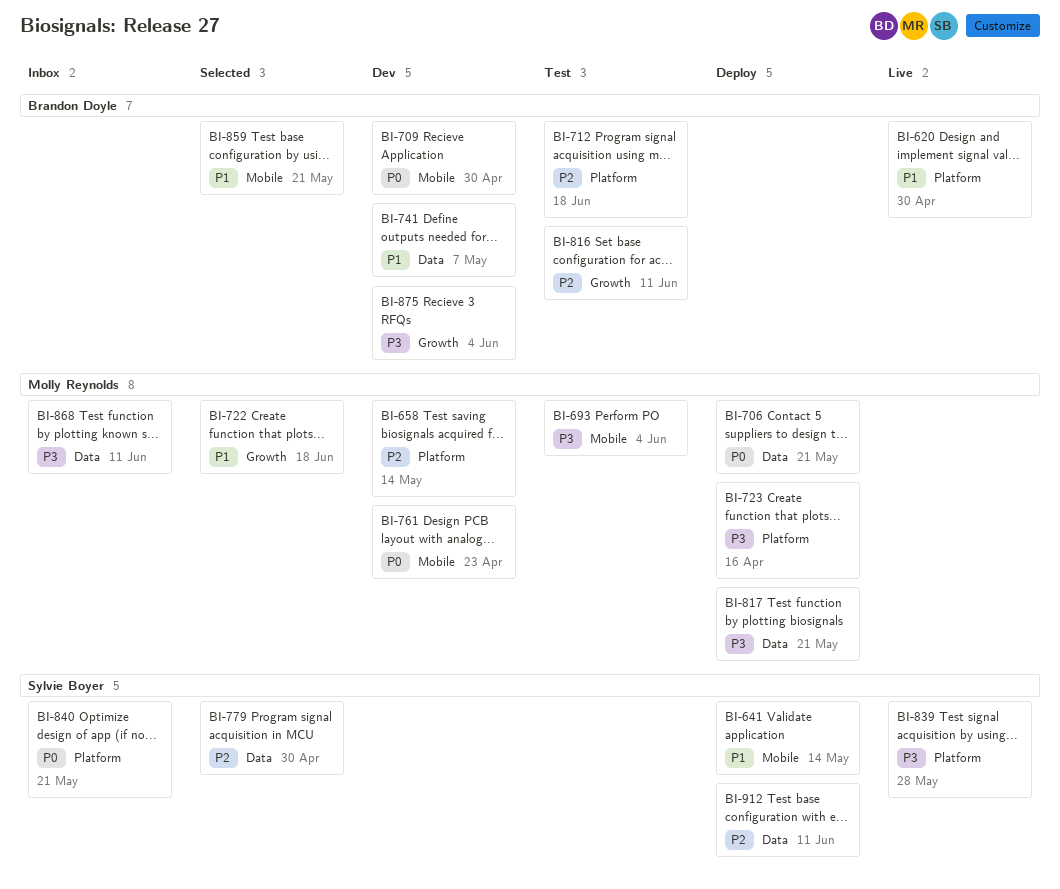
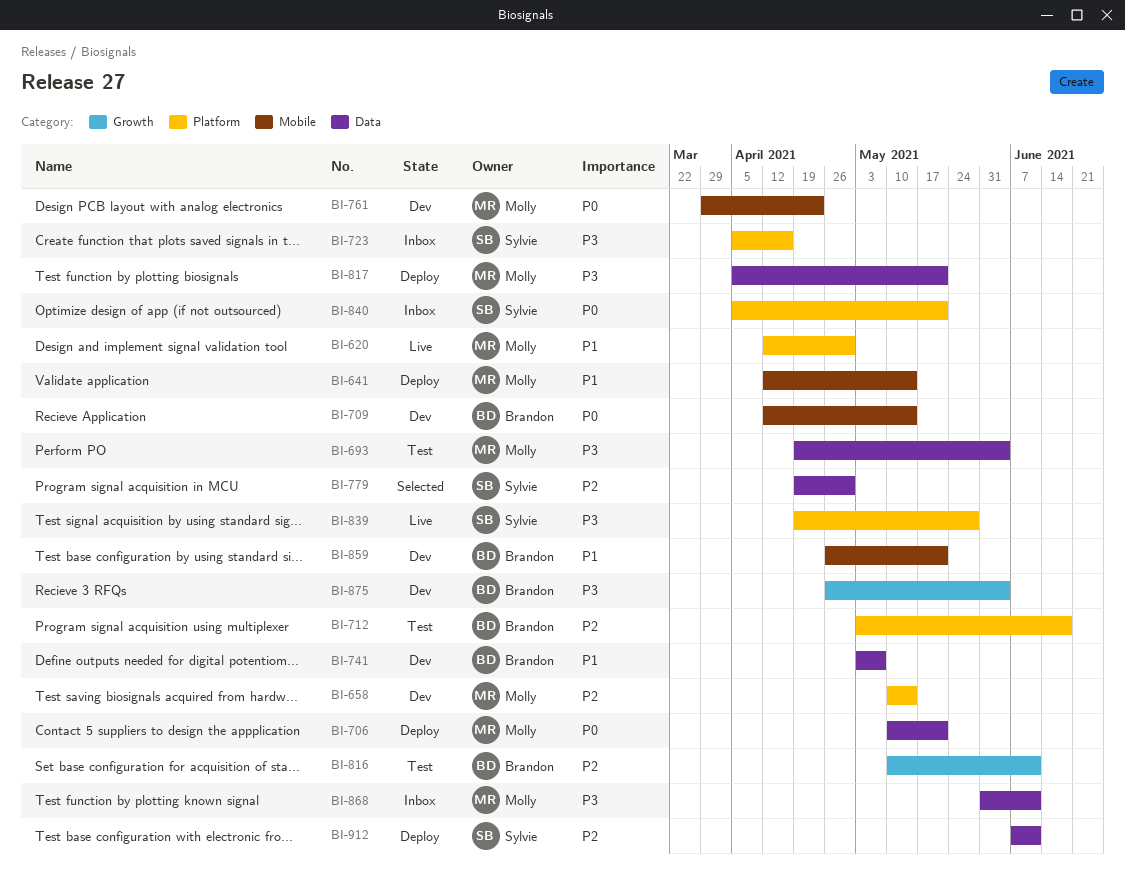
BI-620, owner: Brandon Doyle -> Molly Reynolds
BI-641, owner: Sylvie Boyer -> Molly Reynolds
BI-693, label: Mobile -> Data
BI-709, due: Apr 30 -> May 14
BI-722: present -> none
BI-723, status: Deploy -> Inbox
BI-723, owner: Molly Reynolds -> Sylvie Boyer
BI-859, status: Selected -> Dev

